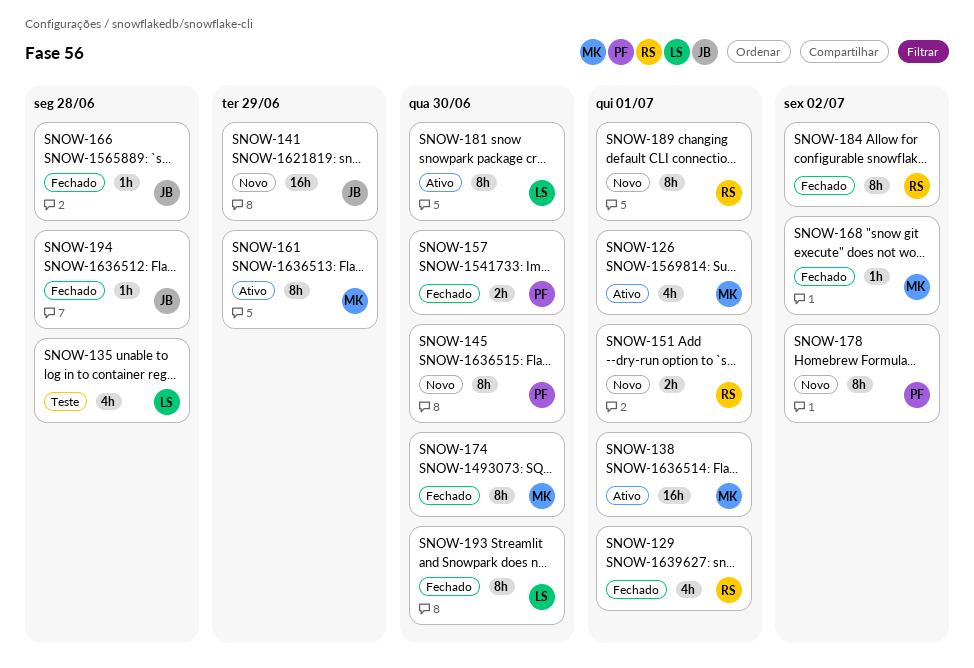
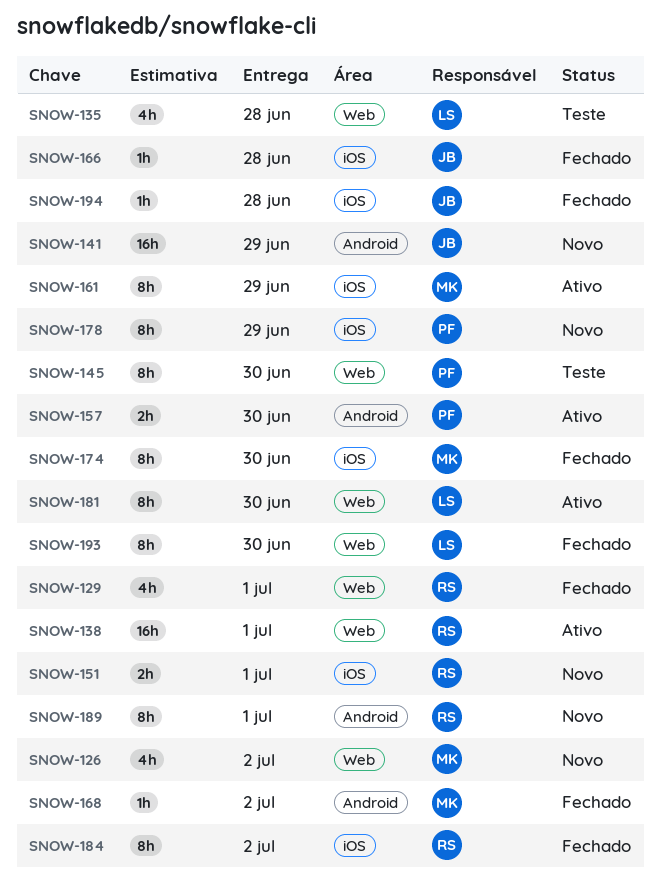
SNOW-126, status: Ativo -> Novo
SNOW-126, due: Jul 1 -> Jul 2
SNOW-138, owner: MK -> RS
SNOW-145, status: Novo -> Teste
SNOW-157, status: Fechado -> Ativo
SNOW-178, due: Jul 2 -> Jun 29

